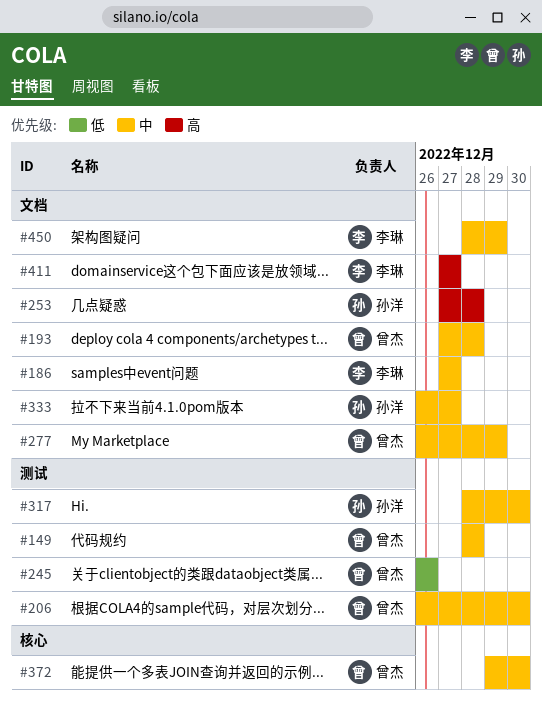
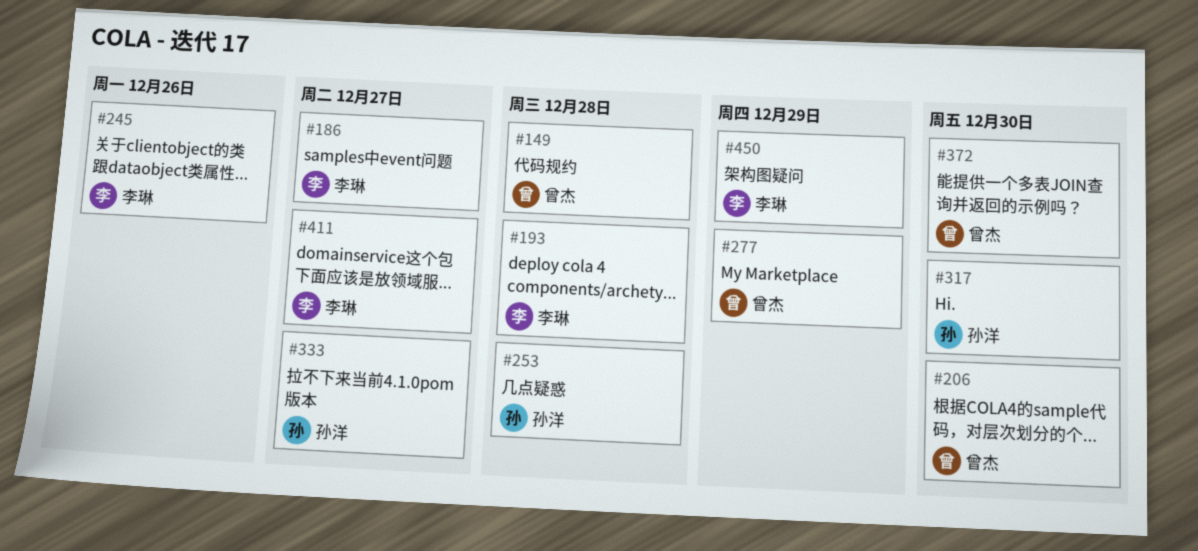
#193, owner: 曾杰 -> 李琳
#245, owner: 曾杰 -> 李琳

